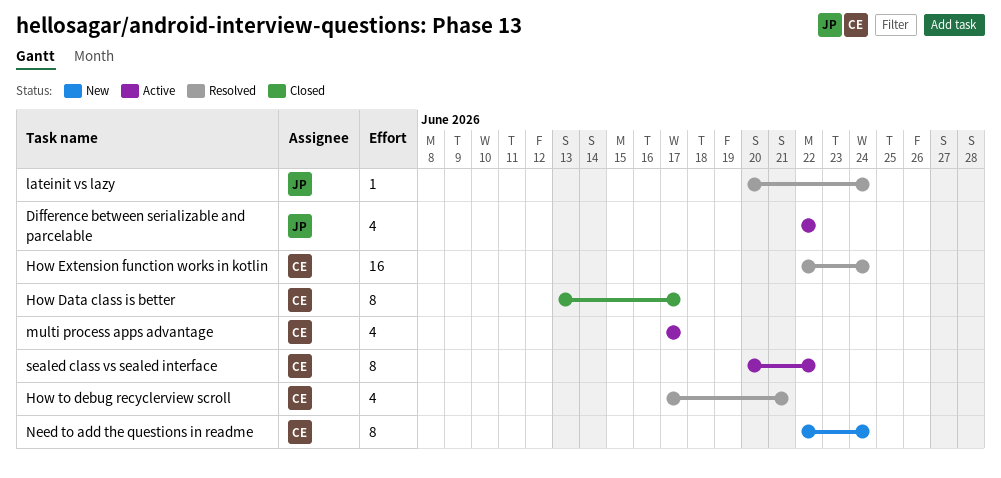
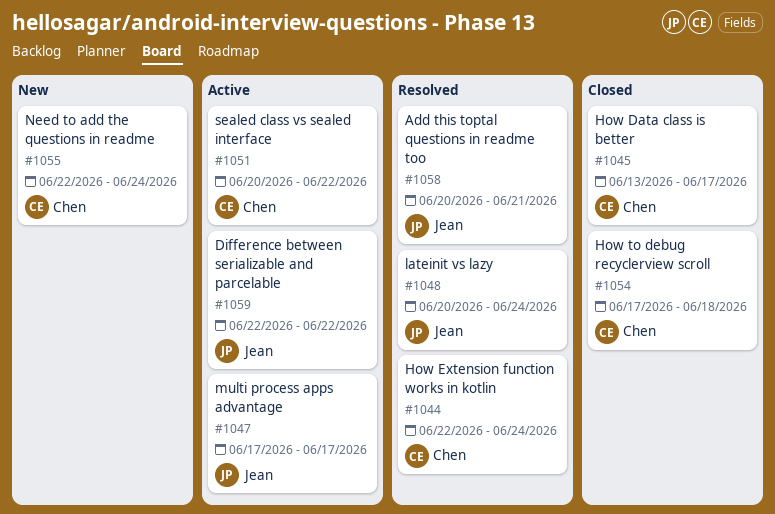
Add this toptal questions in readme too: none -> present
How to debug recyclerview scroll, status: Resolved -> Closed
How to debug recyclerview scroll, due: Jun 21 -> Jun 18
multi process apps advantage, owner: Chen -> Jean

